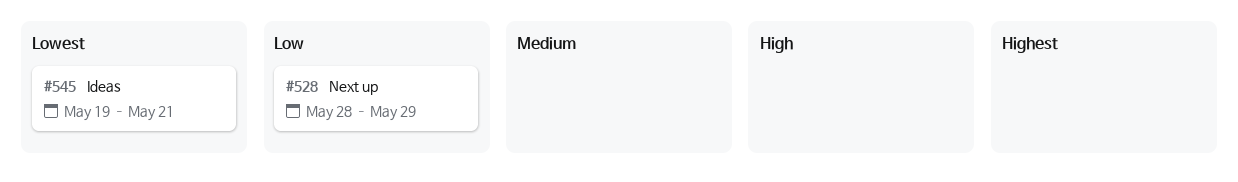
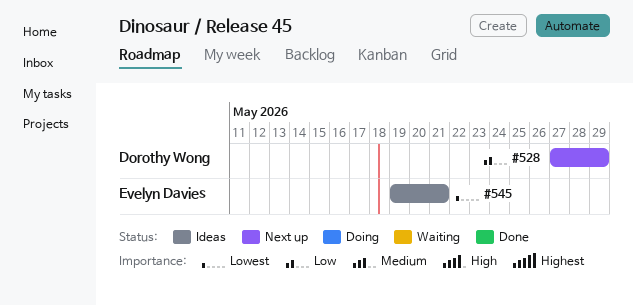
#528, start: May 28 -> May 27

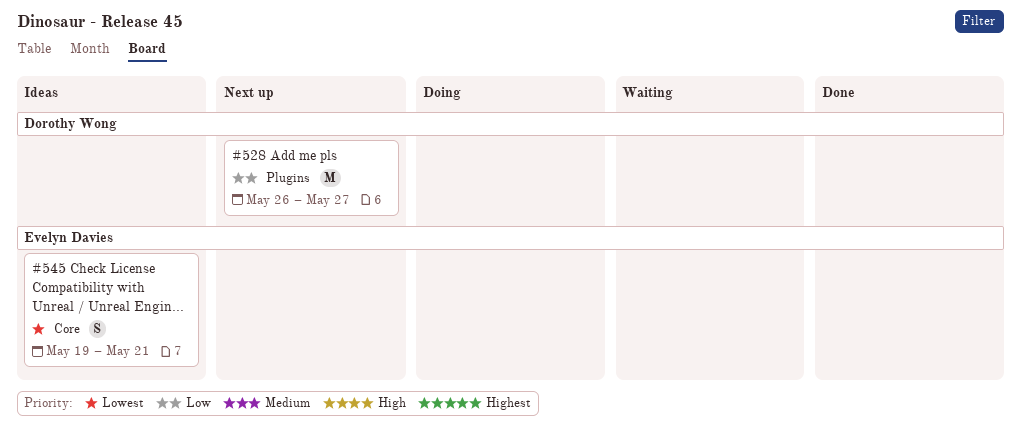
#528, start: May 27 -> May 26
#528, due: May 29 -> May 27

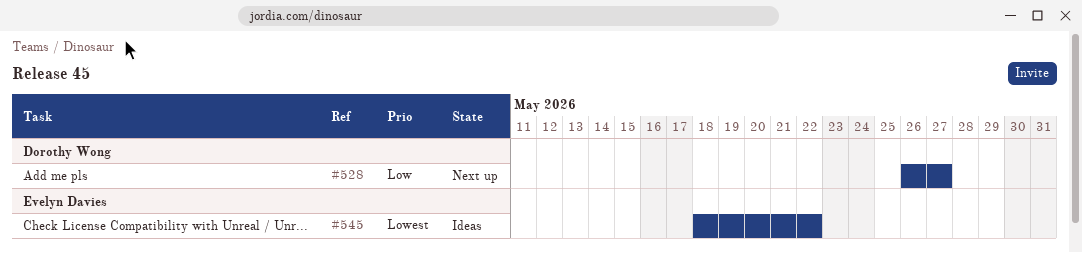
#545, start: May 19 -> May 18
#545, due: May 21 -> May 22

